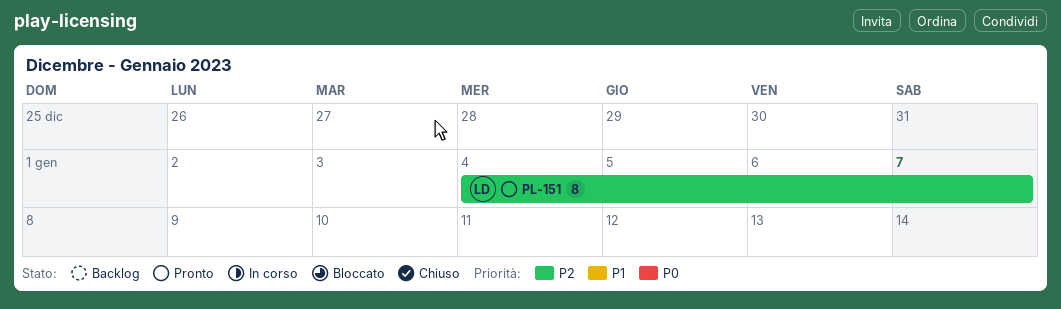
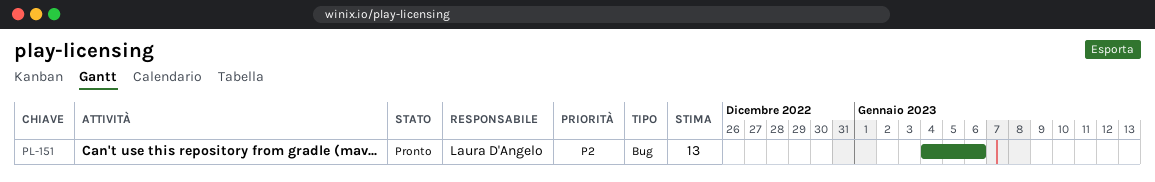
PL-151, estimate: 8 -> 13
PL-151, due: Jan 7 -> Jan 6

